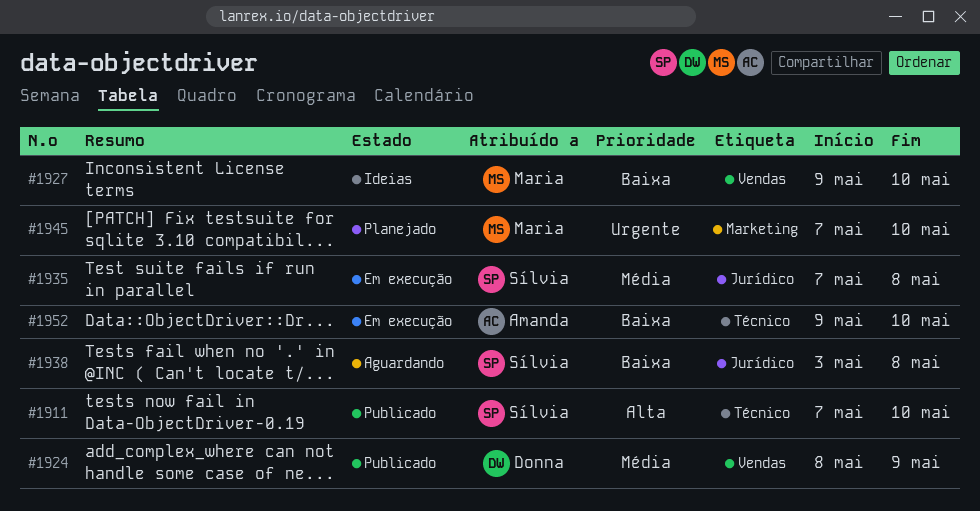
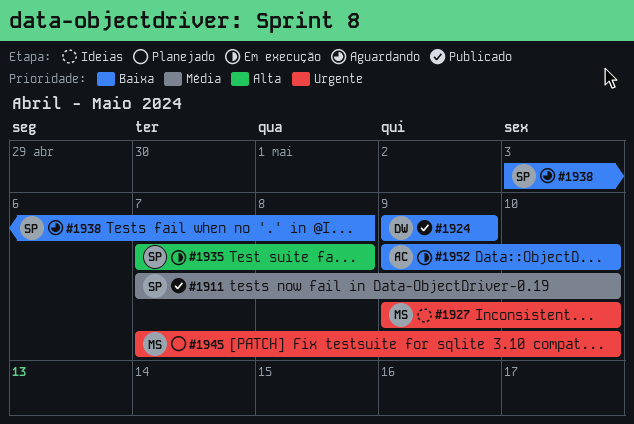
#1911, priority: Alta -> Média
#1924, priority: Média -> Baixa
#1924, start: May 8 -> May 9
#1927, priority: Baixa -> Urgente
#1935, priority: Média -> Alta

